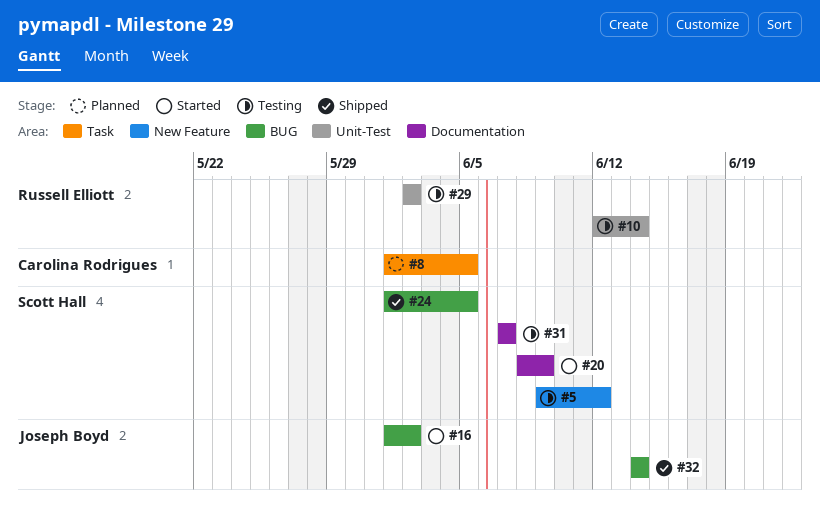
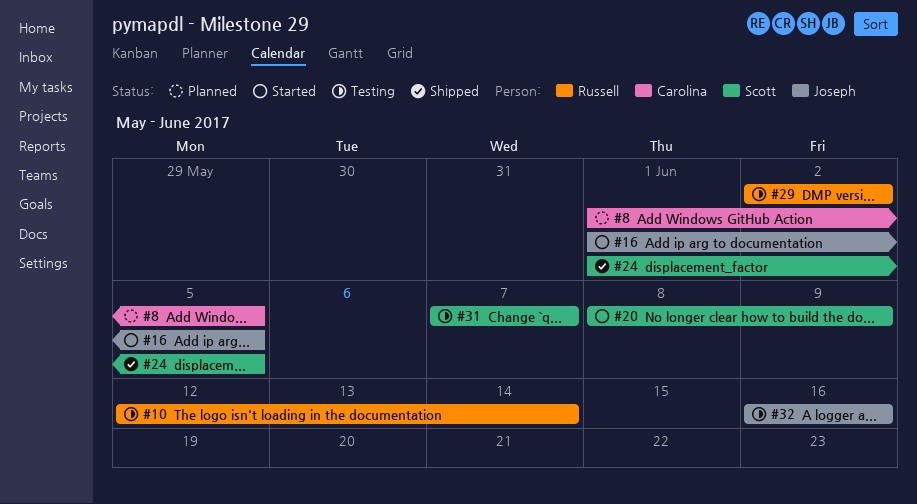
#5: present -> none
#16, due: Jun 2 -> Jun 5
#32, status: Shipped -> Testing
#32, start: Jun 14 -> Jun 16
#32, due: Jun 14 -> Jun 16

